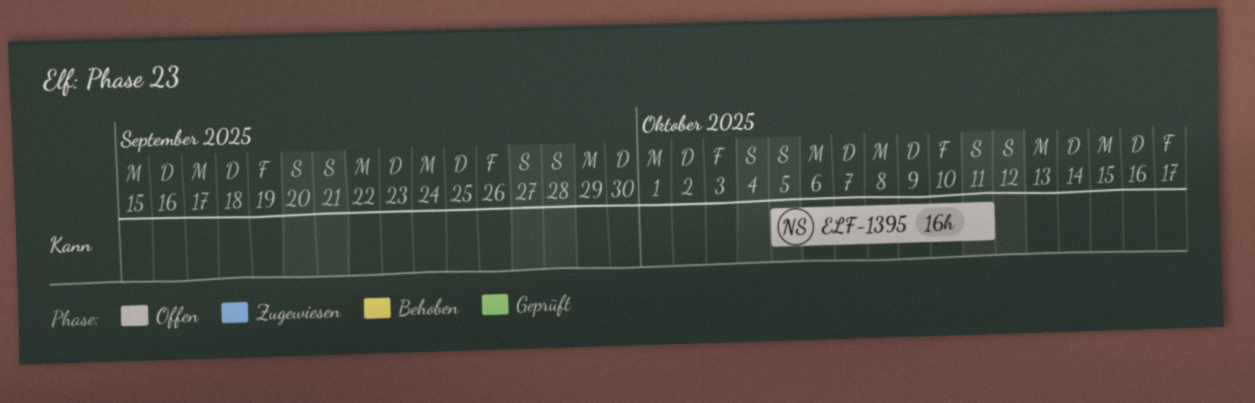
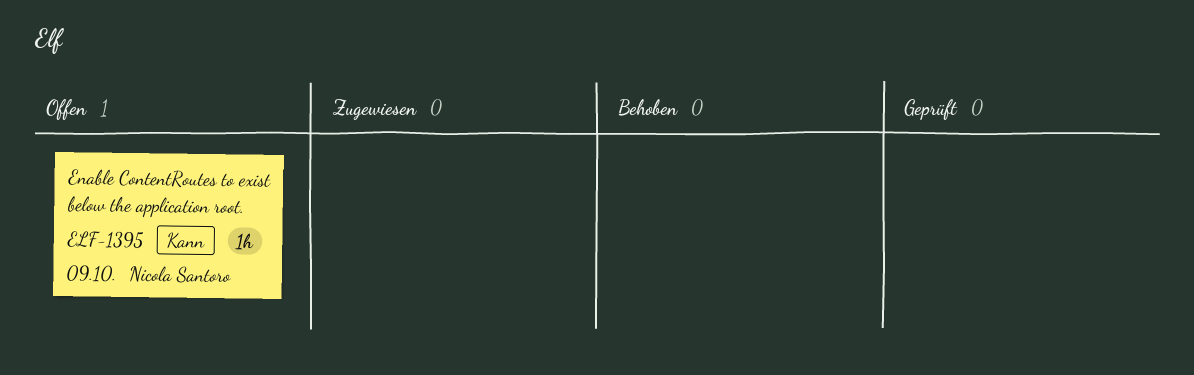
ELF-1395, estimate: 16h -> 1h
ELF-1395, due: Oct 11 -> Oct 9

